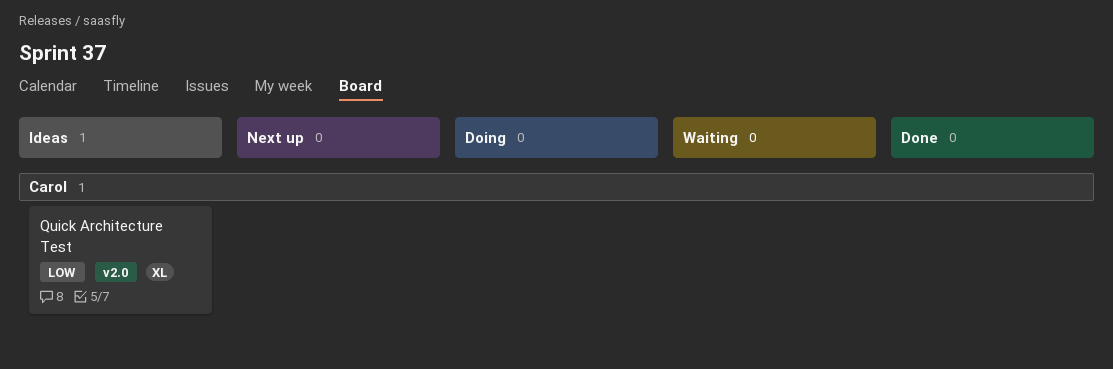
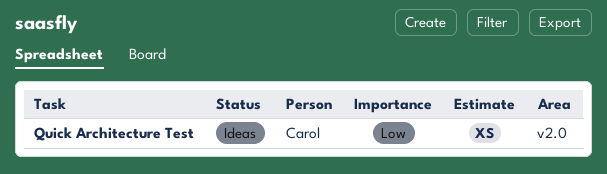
Quick Architecture Test, estimate: XL -> XS

